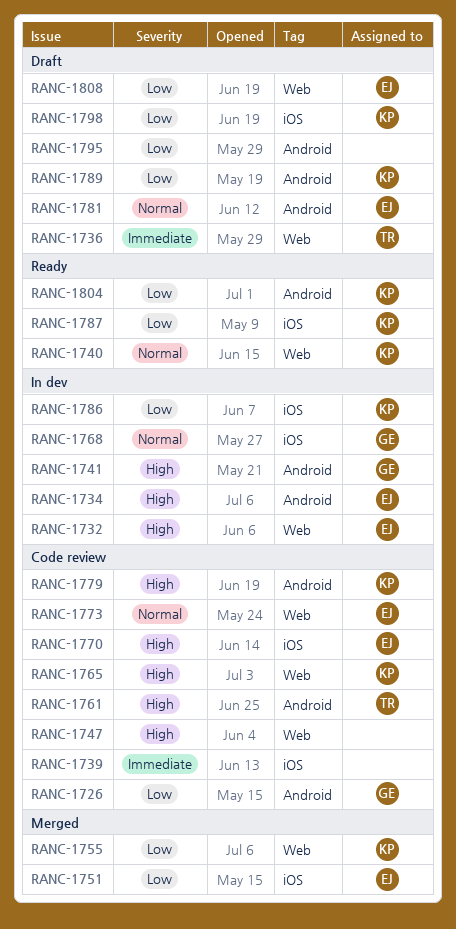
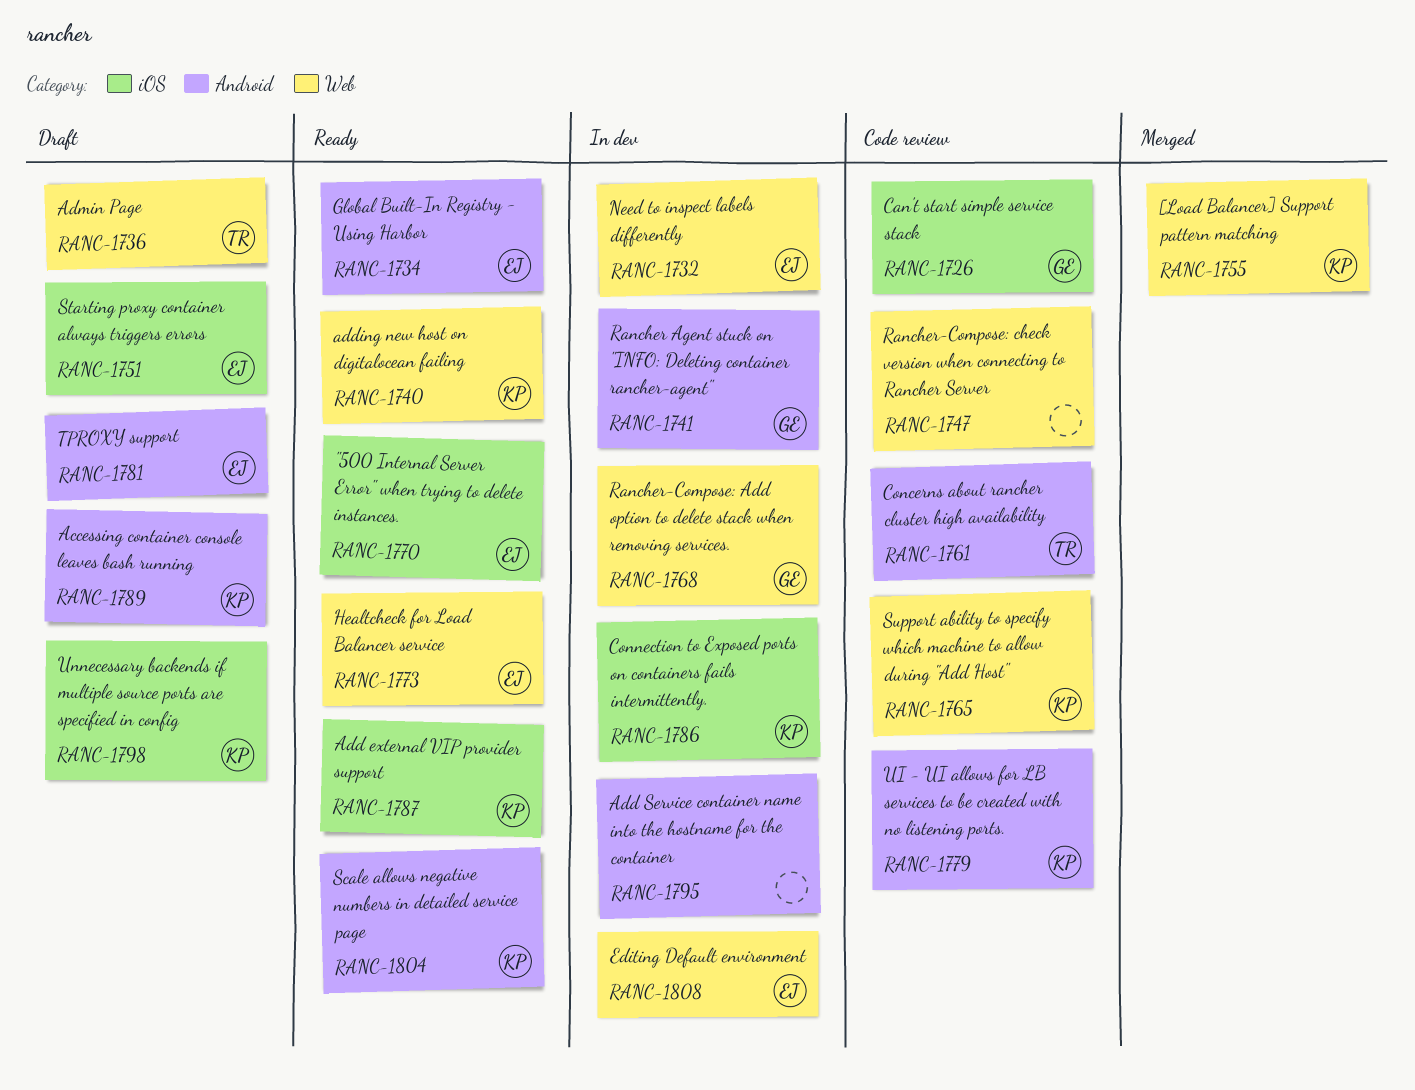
RANC-1726, label: Android -> iOS
RANC-1734, status: In dev -> Ready
RANC-1739: present -> none
RANC-1751, status: Merged -> Draft
RANC-1768, label: iOS -> Web
RANC-1770, status: Code review -> Ready
RANC-1773, status: Code review -> Ready
RANC-1795, status: Draft -> In dev
RANC-1808, status: Draft -> In dev

